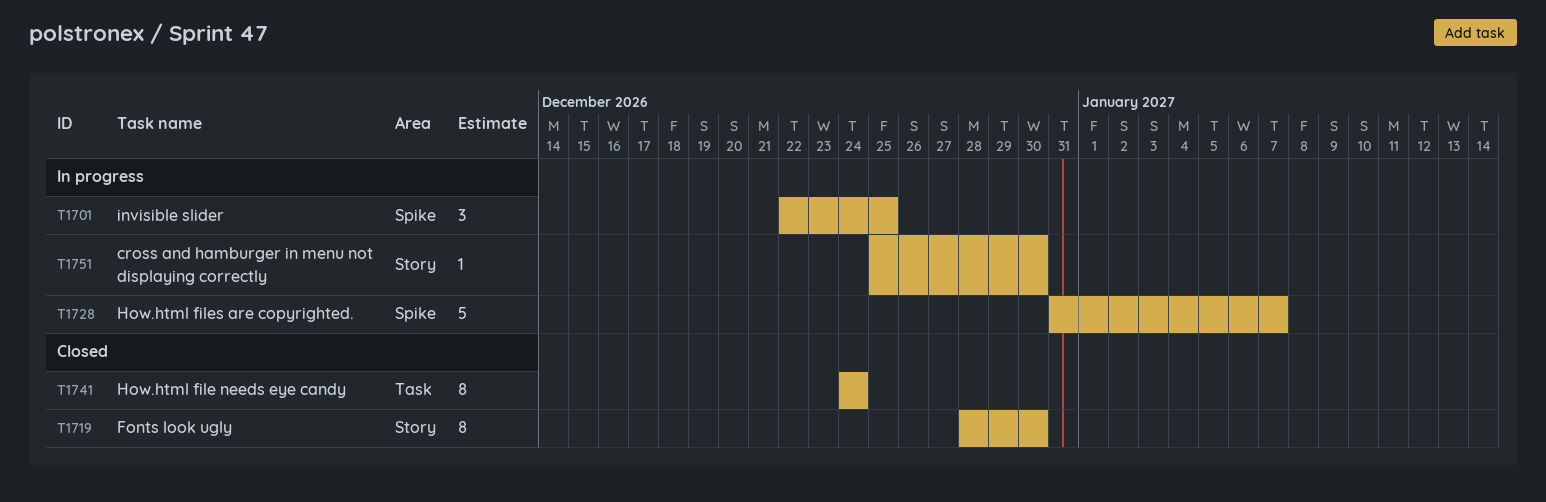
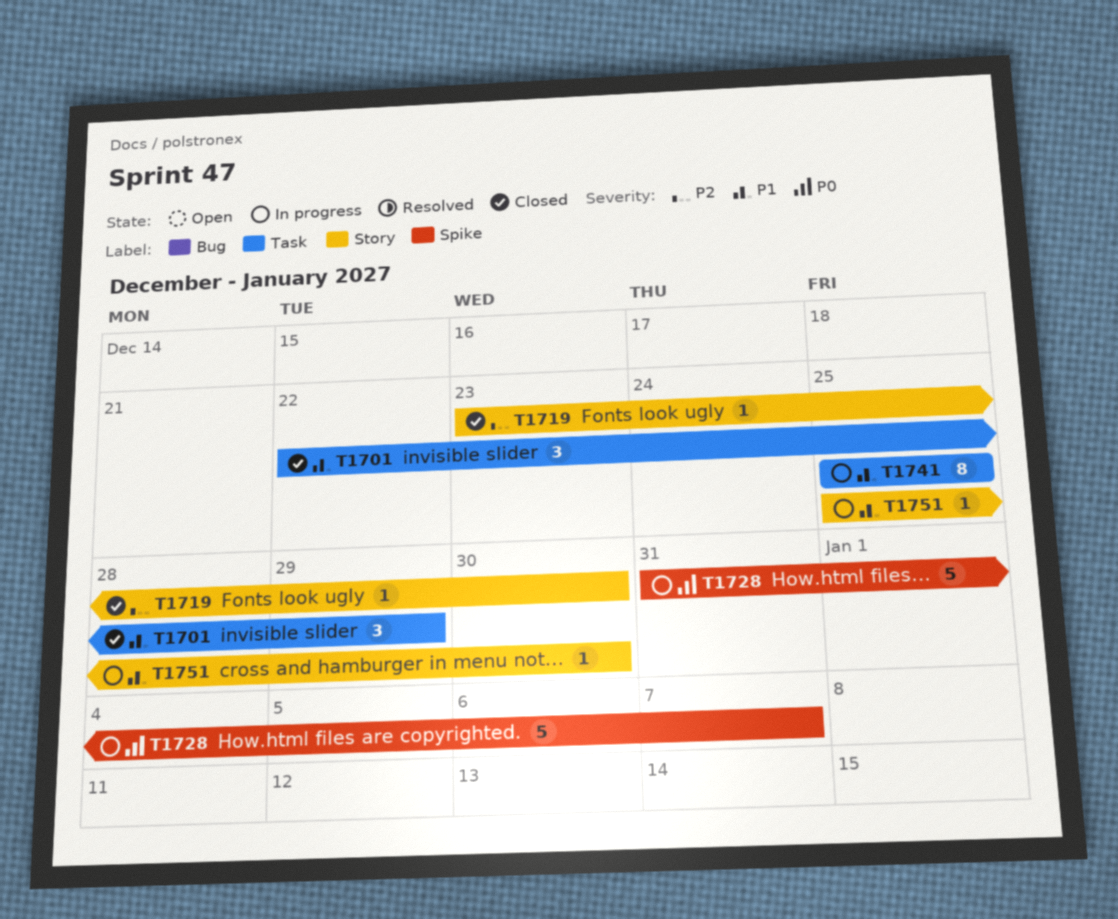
T1701, status: In progress -> Closed
T1701, label: Spike -> Task
T1701, due: Dec 25 -> Dec 29
T1719, estimate: 8 -> 1
T1719, start: Dec 28 -> Dec 23
T1741, status: Closed -> In progress
T1741, start: Dec 24 -> Dec 25
T1741, due: Dec 24 -> Dec 25

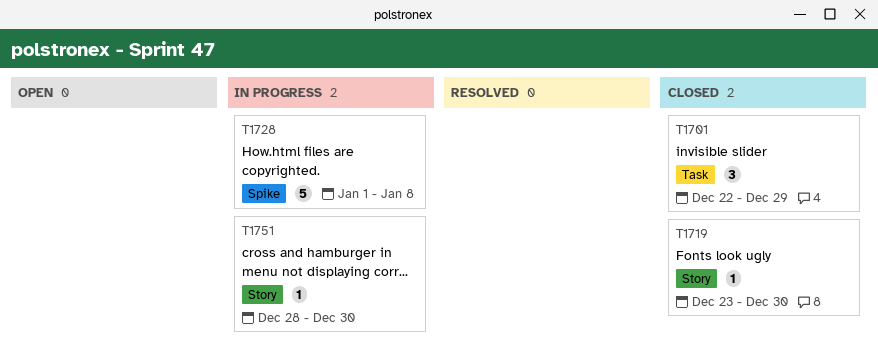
T1728, start: Dec 31 -> Jan 1
T1728, due: Jan 7 -> Jan 8
T1741: present -> none
T1751, start: Dec 25 -> Dec 28

